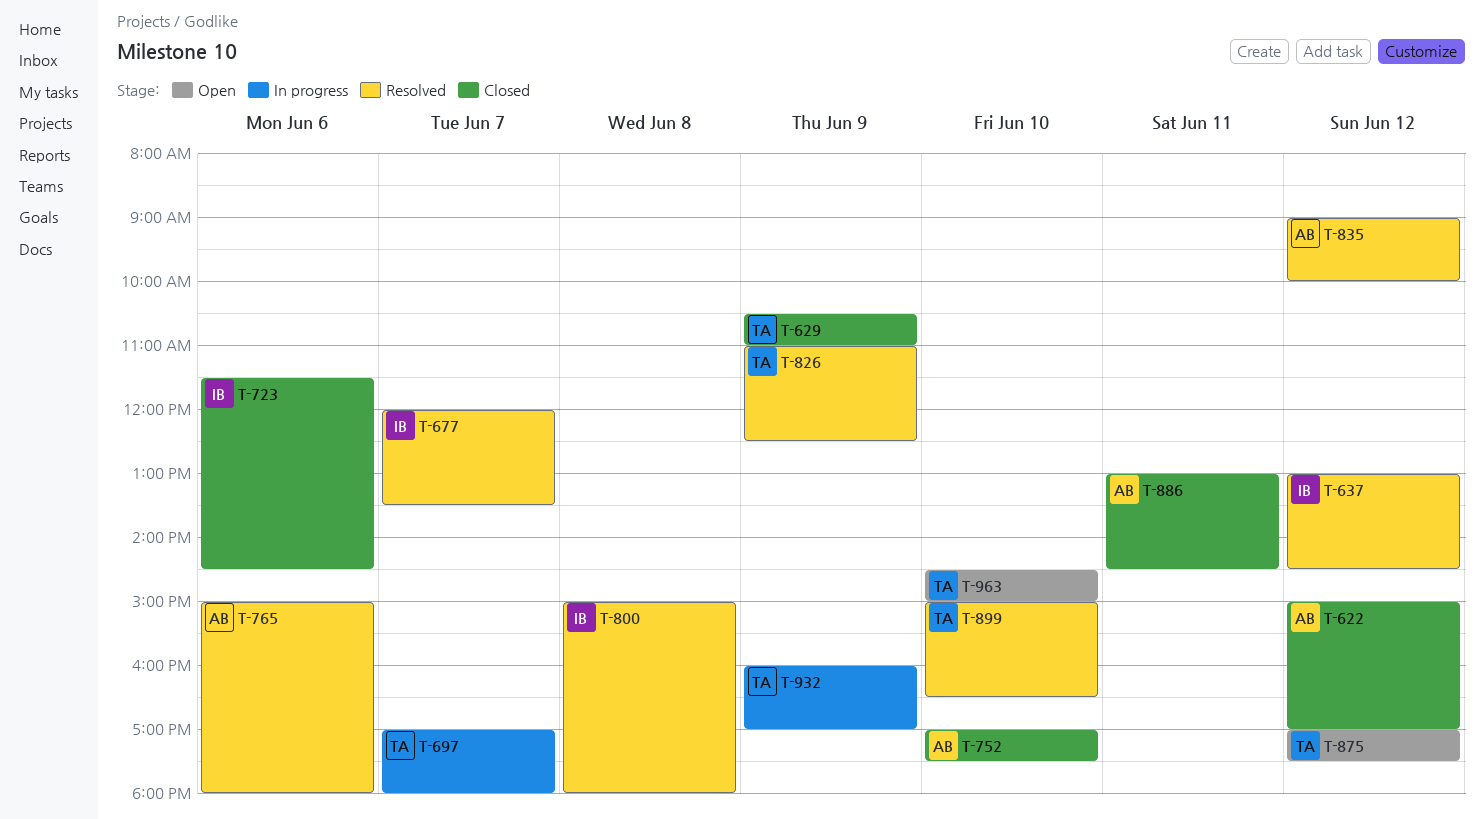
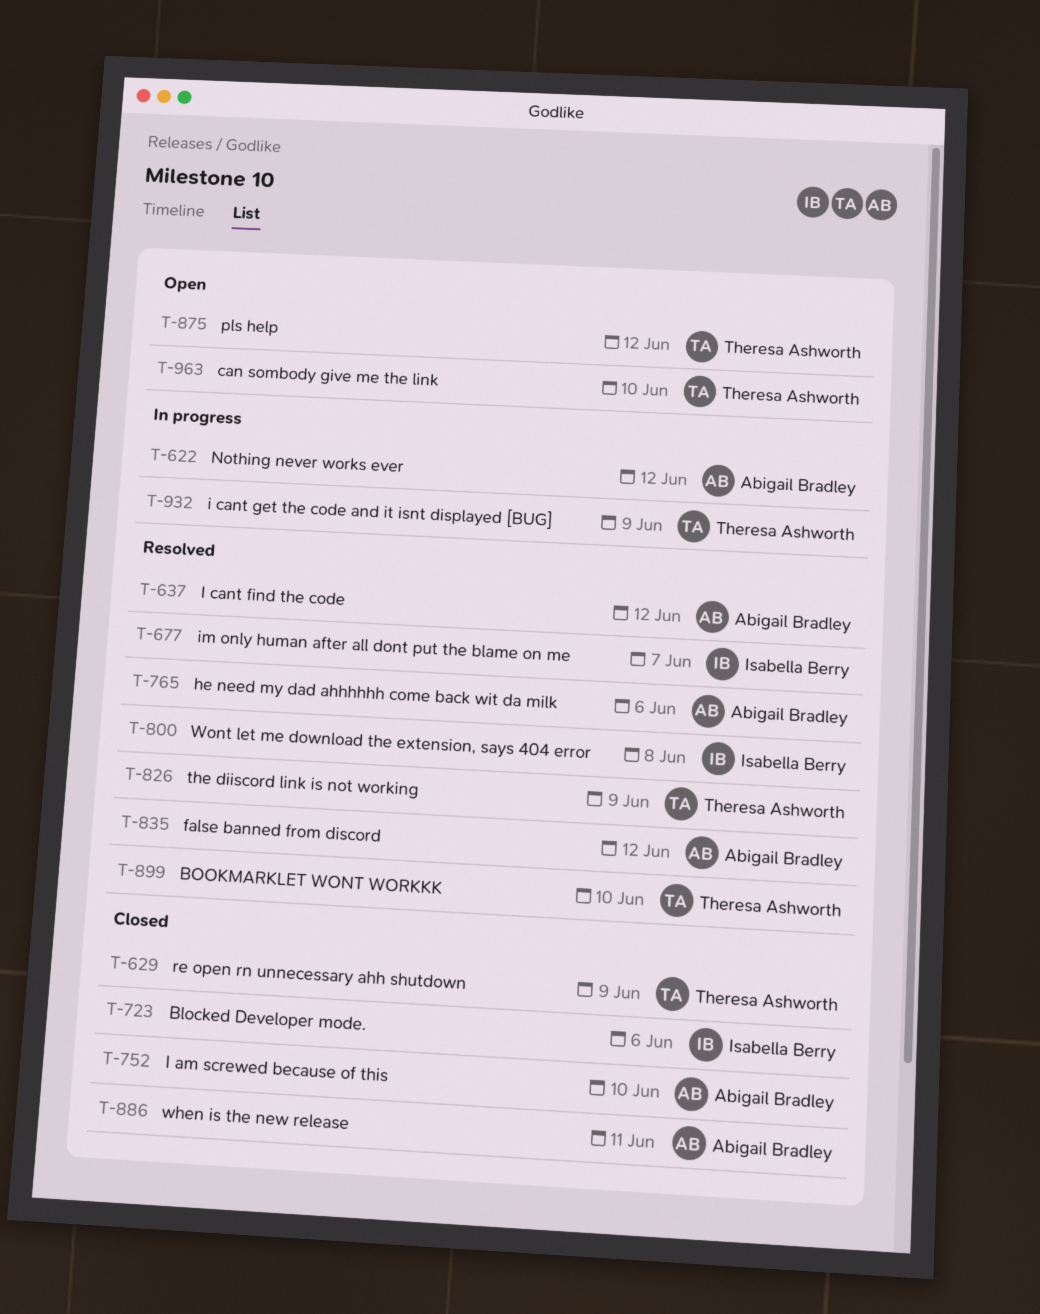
T-622, status: Closed -> In progress
T-637, owner: Isabella Berry -> Abigail Bradley
T-697: present -> none

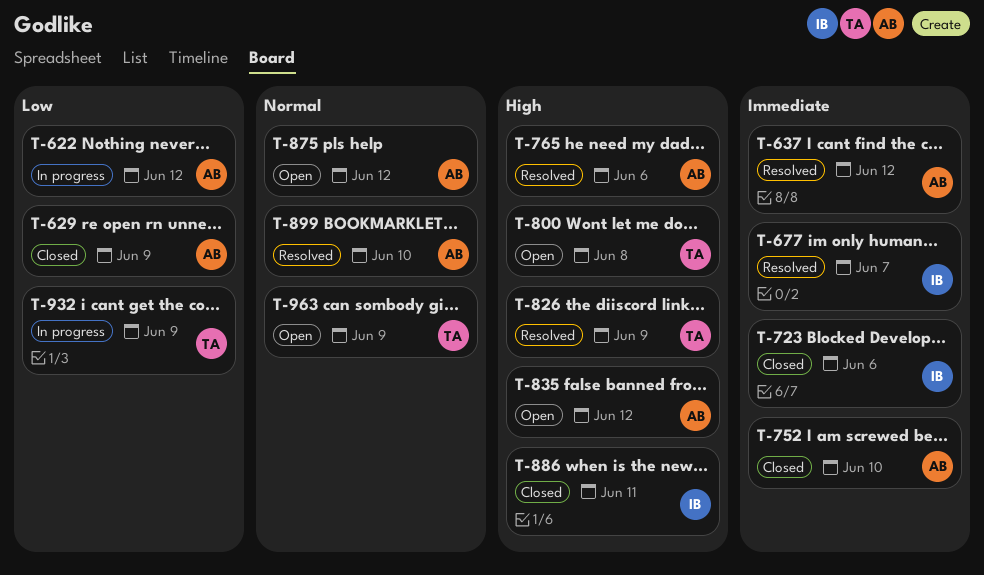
T-629, owner: Theresa Ashworth -> Abigail Bradley
T-800, status: Resolved -> Open
T-800, owner: Isabella Berry -> Theresa Ashworth
T-835, status: Resolved -> Open
T-875, owner: Theresa Ashworth -> Abigail Bradley
T-886, owner: Abigail Bradley -> Isabella Berry
T-899, owner: Theresa Ashworth -> Abigail Bradley
T-963, day: Jun 10 -> Jun 9

